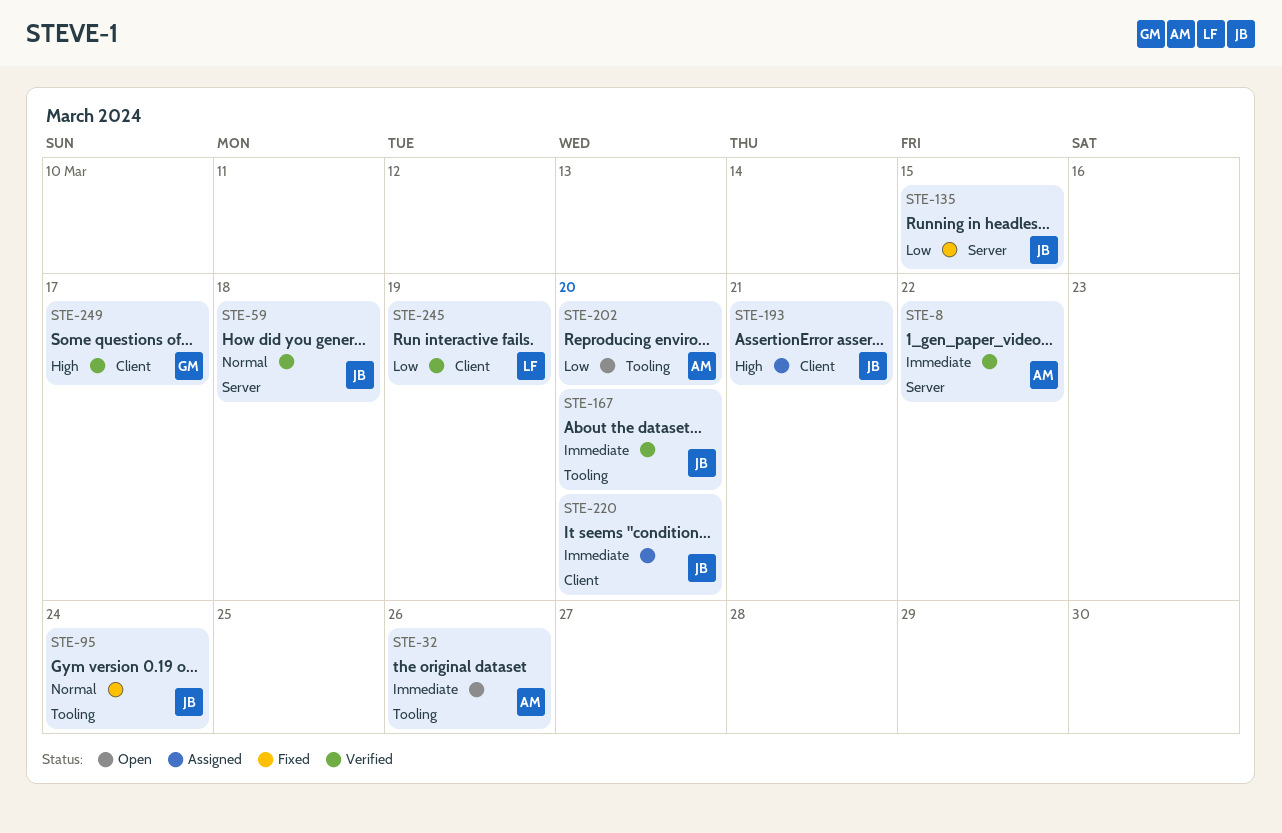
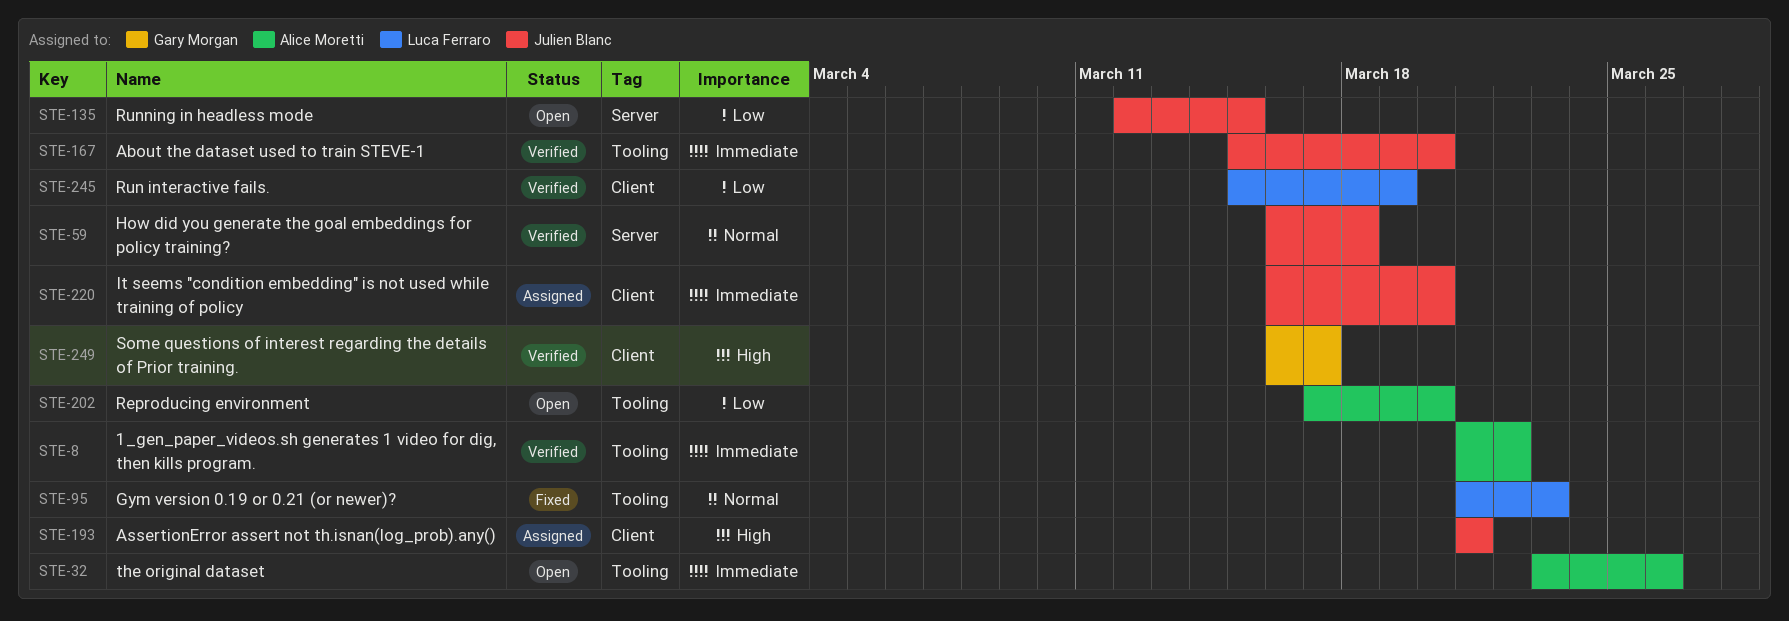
STE-8, label: Server -> Tooling
STE-95, owner: Julien Blanc -> Luca Ferraro
STE-95, due: Mar 24 -> Mar 23
STE-135, status: Fixed -> Open

